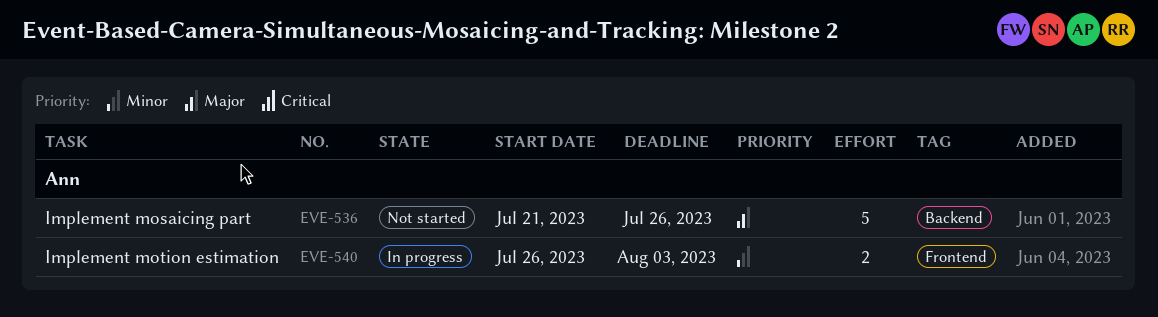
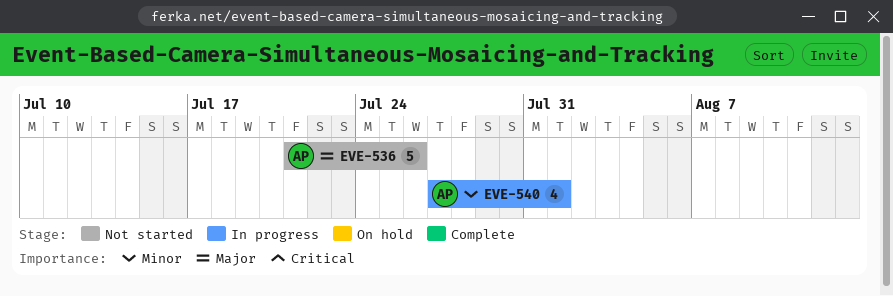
EVE-540, estimate: 2 -> 4
EVE-540, start: Jul 26 -> Jul 27
EVE-540, due: Aug 3 -> Aug 1

